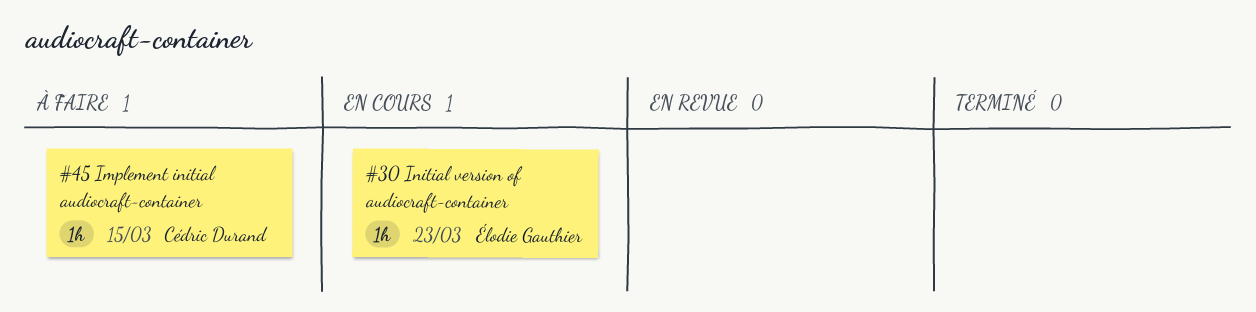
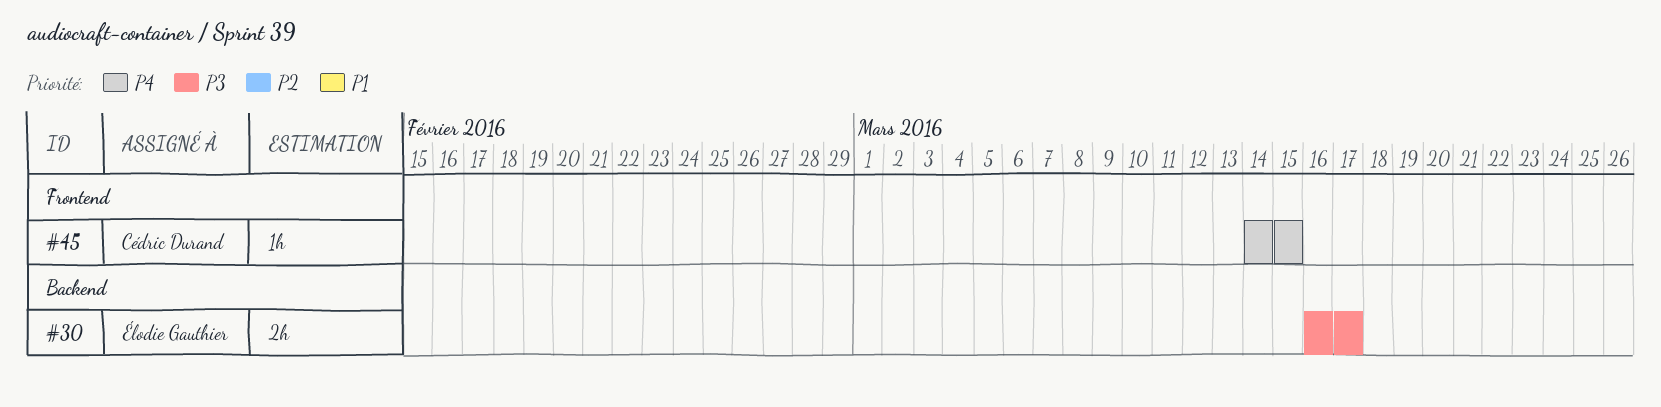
#30, estimate: 1h -> 2h
#30, due: Mar 23 -> Mar 17

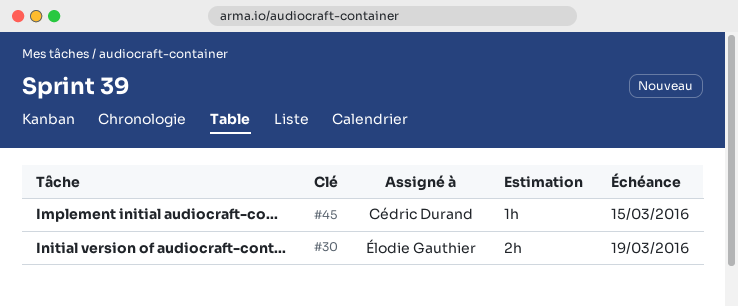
#30, due: Mar 17 -> Mar 19

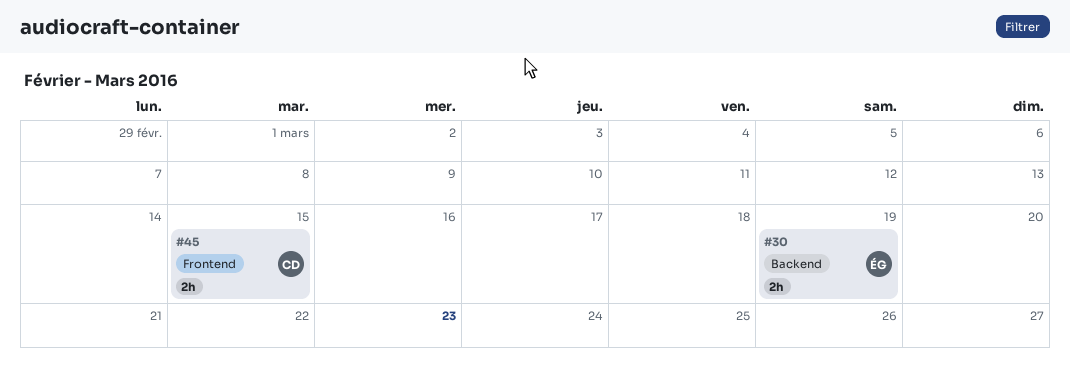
#45, estimate: 1h -> 2h

